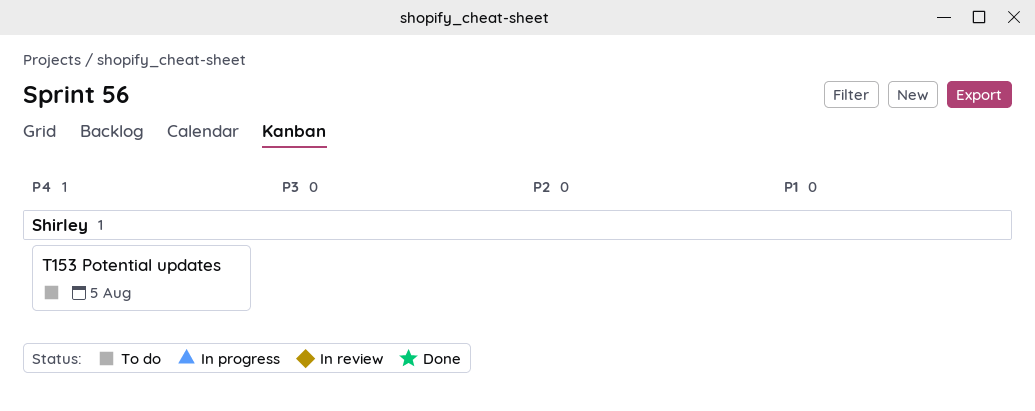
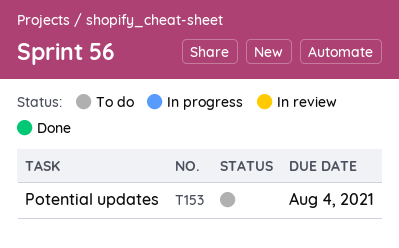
T153, due: Aug 5 -> Aug 4

